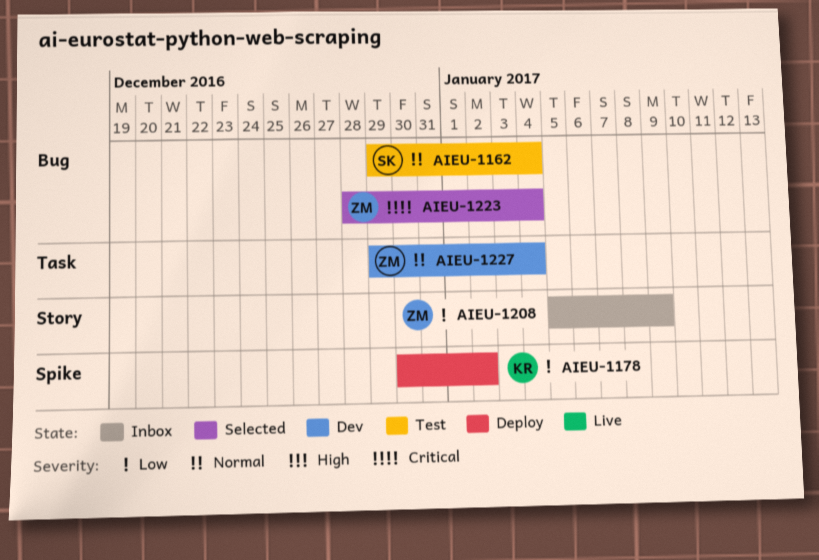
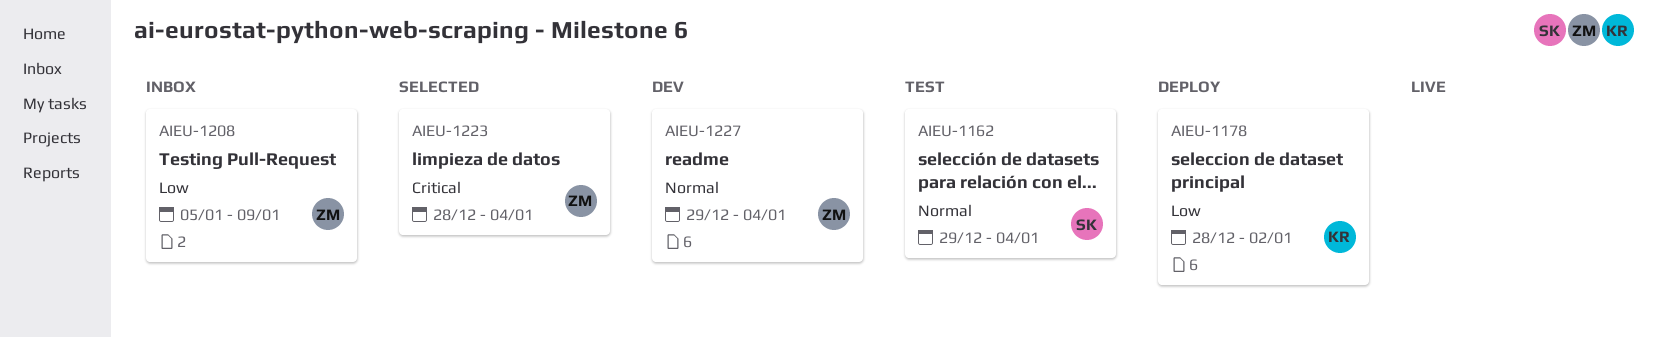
AIEU-1178, start: Dec 30 -> Dec 28

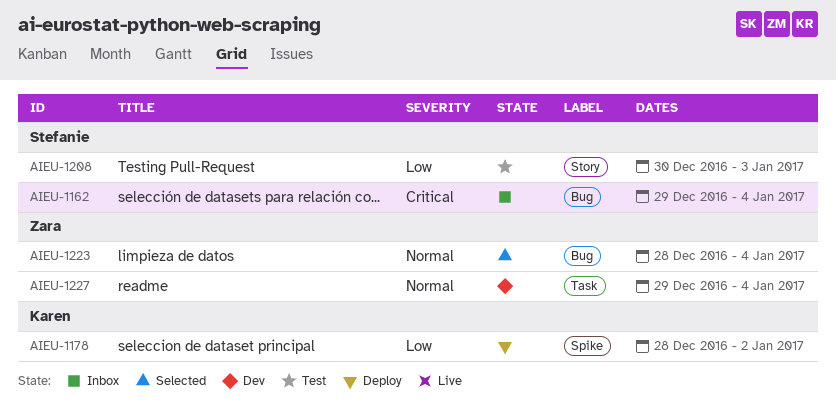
AIEU-1162, status: Test -> Inbox
AIEU-1162, priority: Normal -> Critical
AIEU-1208, status: Inbox -> Test
AIEU-1208, owner: Zara -> Stefanie
AIEU-1208, start: Jan 5 -> Dec 30
AIEU-1208, due: Jan 9 -> Jan 3
AIEU-1223, priority: Critical -> Normal

